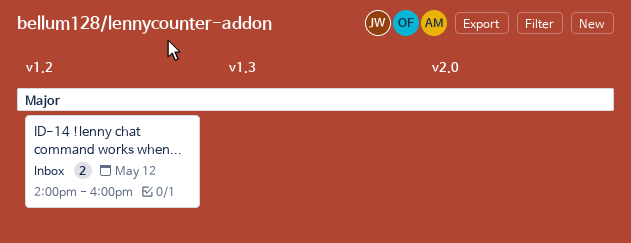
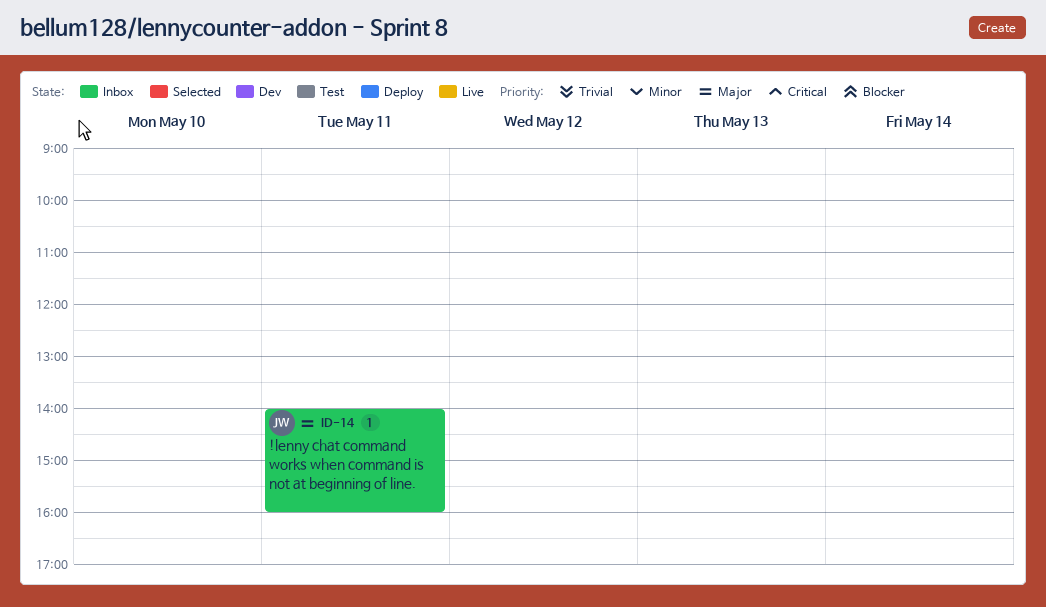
ID-14, estimate: 2 -> 1
ID-14, day: May 12 -> May 11

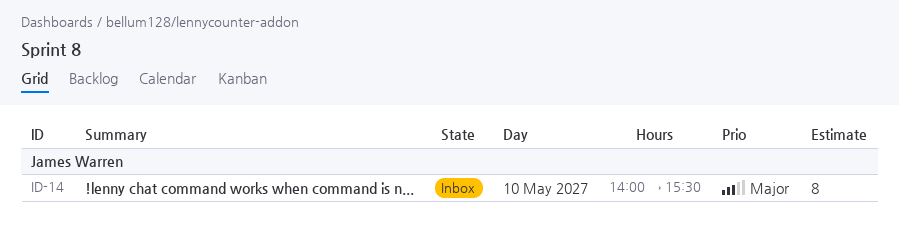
ID-14, estimate: 1 -> 8
ID-14, day: May 11 -> May 10
ID-14, ends: 16:00 -> 15:30

